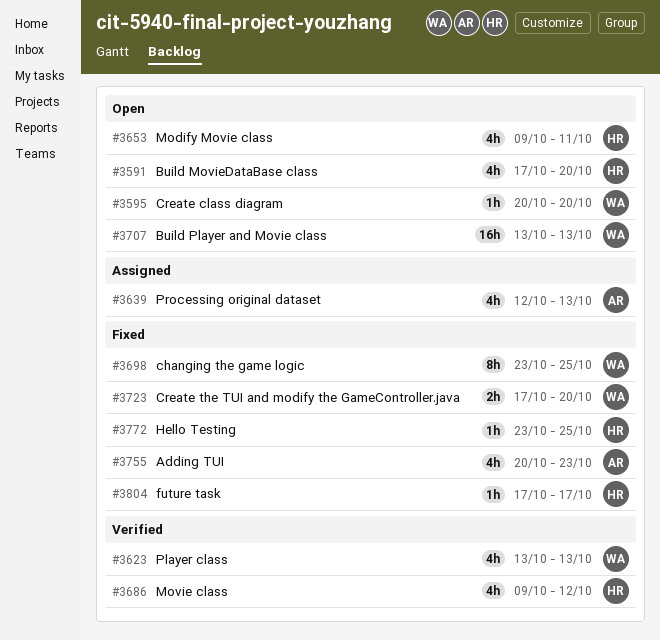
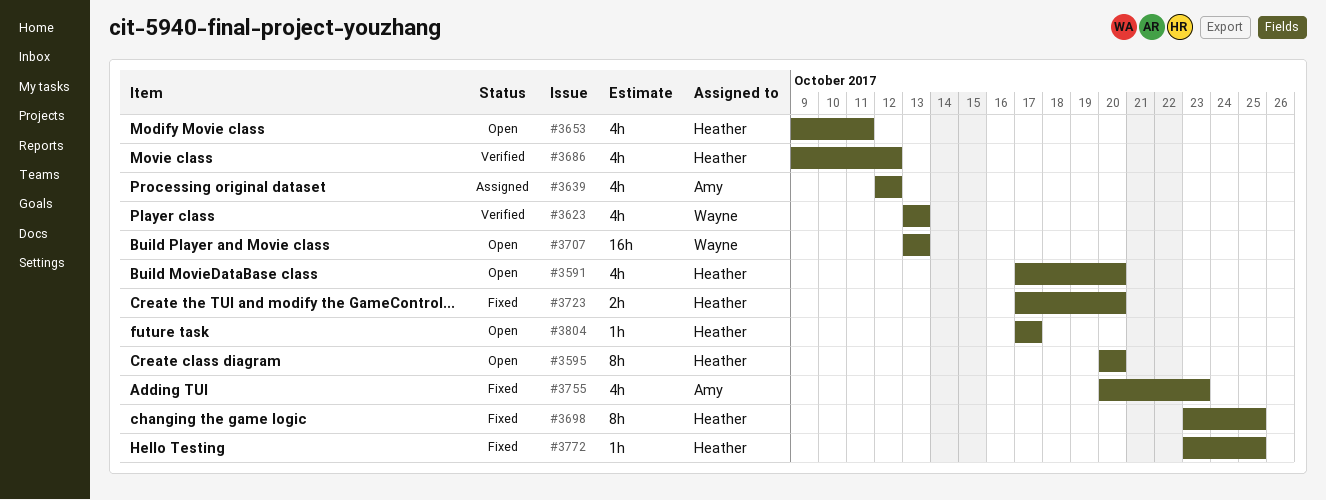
#3595, owner: Wayne -> Heather
#3595, estimate: 1h -> 8h
#3639, due: Oct 13 -> Oct 12
#3698, owner: Wayne -> Heather
#3723, owner: Wayne -> Heather
#3804, status: Fixed -> Open

